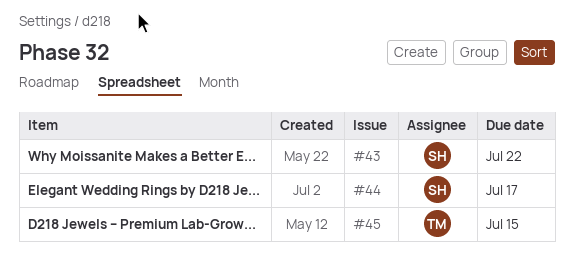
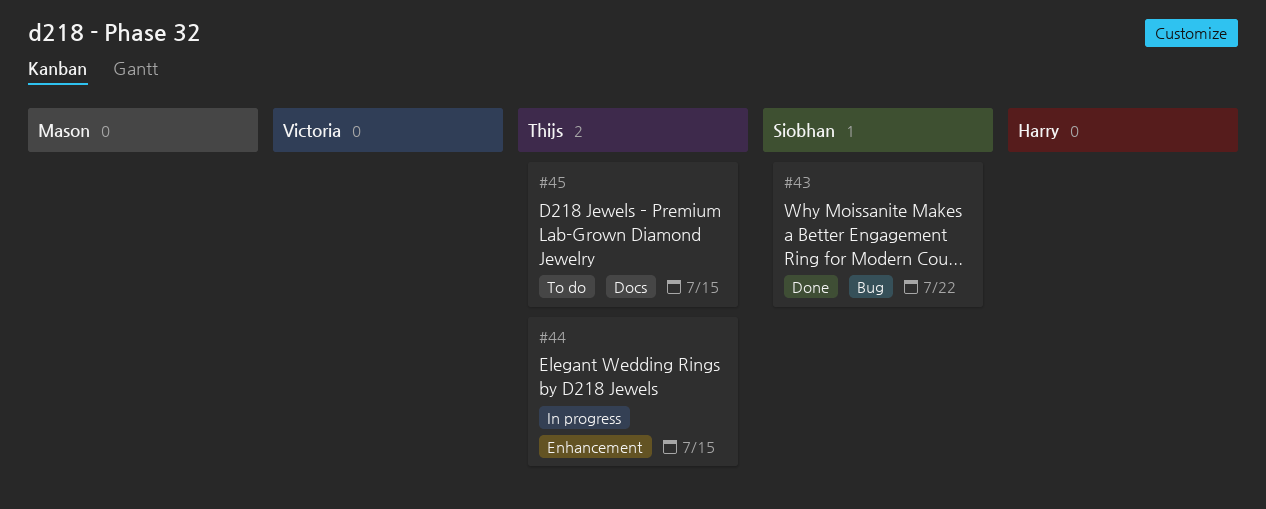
#44, owner: Siobhan -> Thijs
#44, due: Jul 17 -> Jul 15

